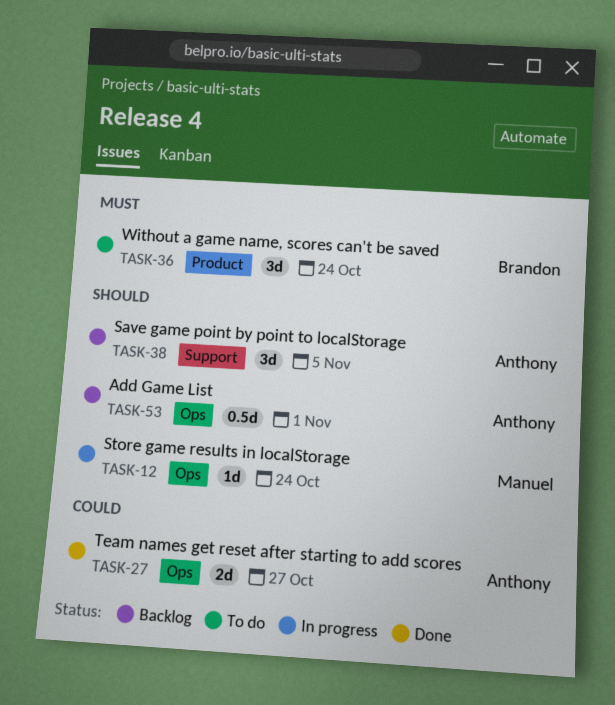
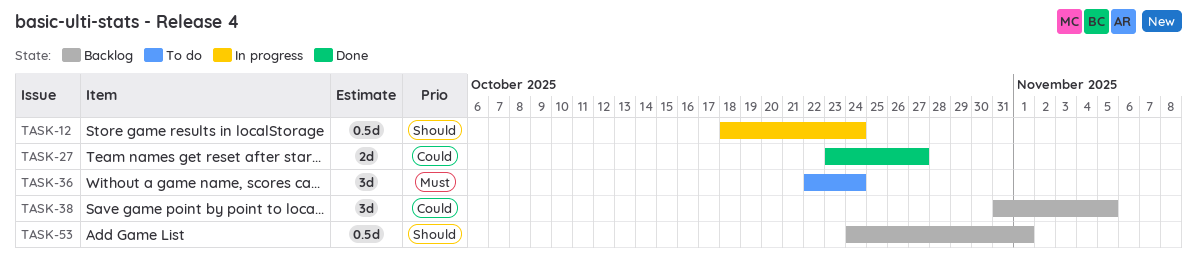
TASK-12, estimate: 1d -> 0.5d
TASK-38, priority: Should -> Could

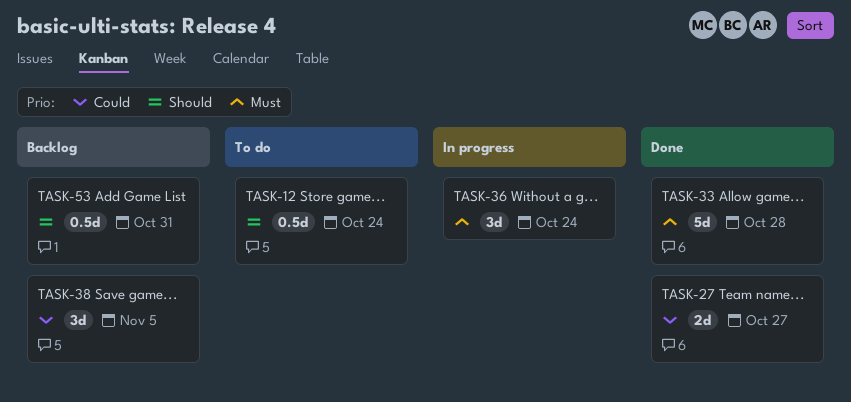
TASK-12, status: In progress -> To do
TASK-33: none -> present
TASK-36, status: To do -> In progress
TASK-53, due: Nov 1 -> Oct 31

